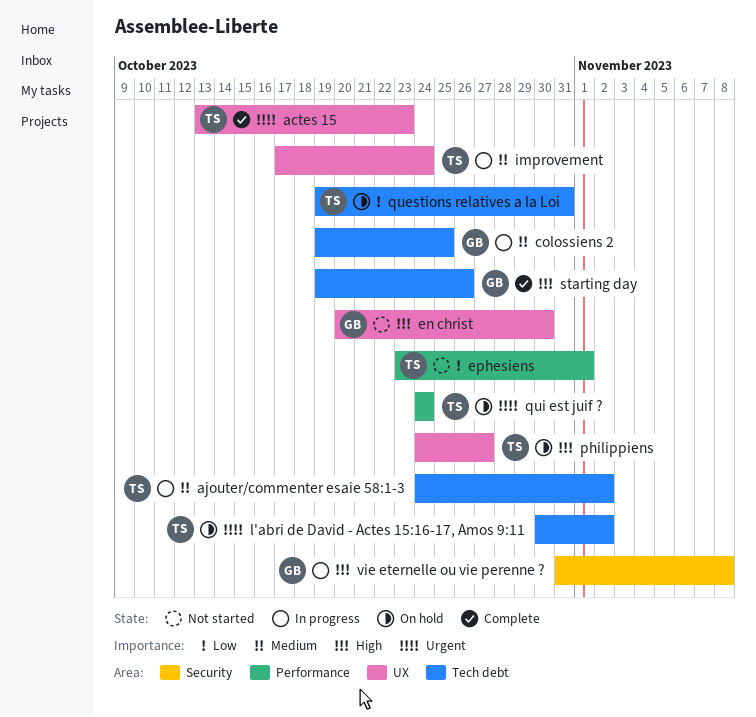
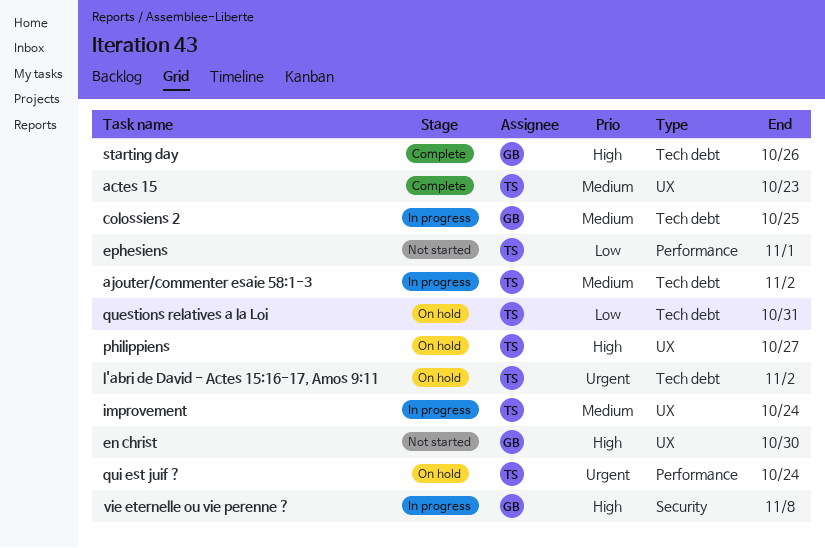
actes 15, priority: Urgent -> Medium

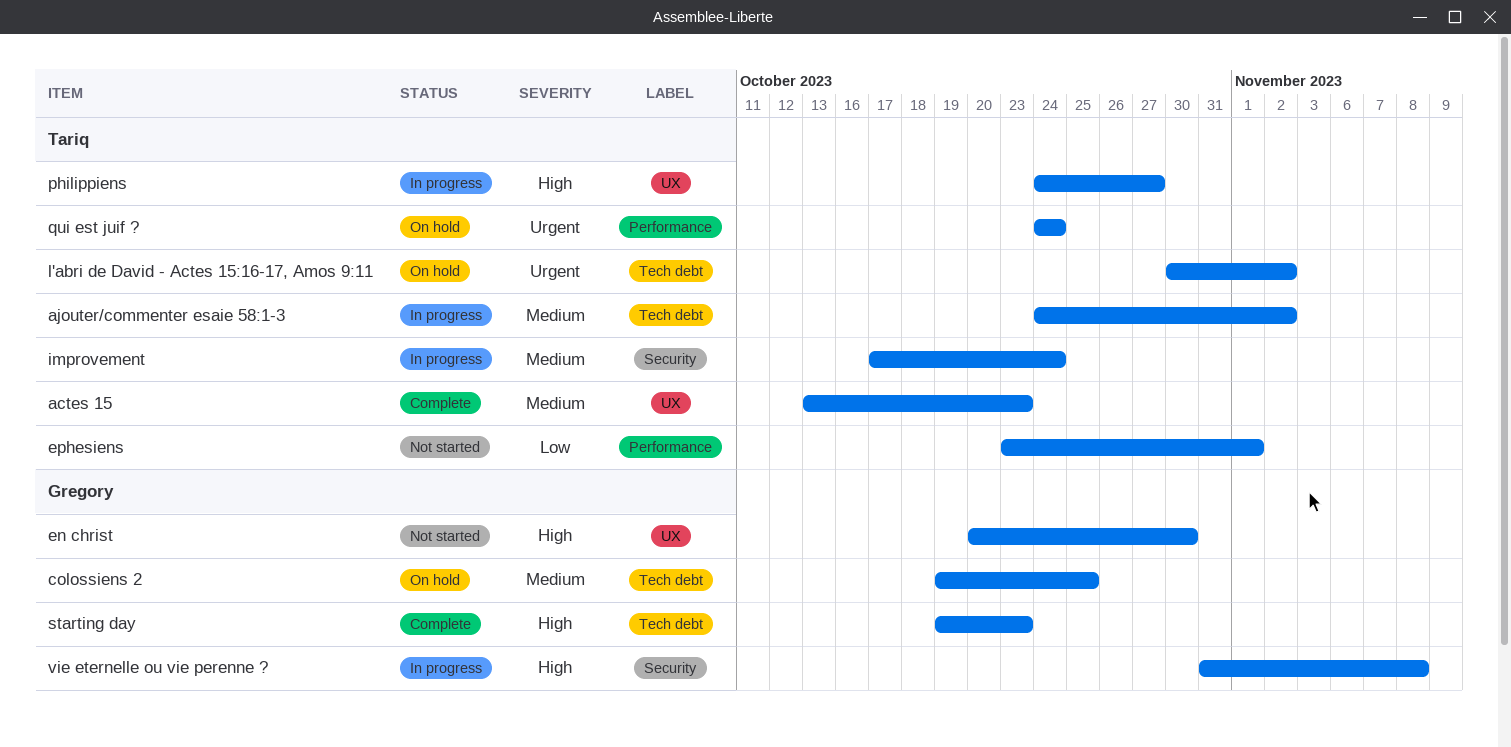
colossiens 2, status: In progress -> On hold
improvement, label: UX -> Security
philippiens, status: On hold -> In progress
questions relatives a la Loi: present -> none
starting day, due: Oct 26 -> Oct 23

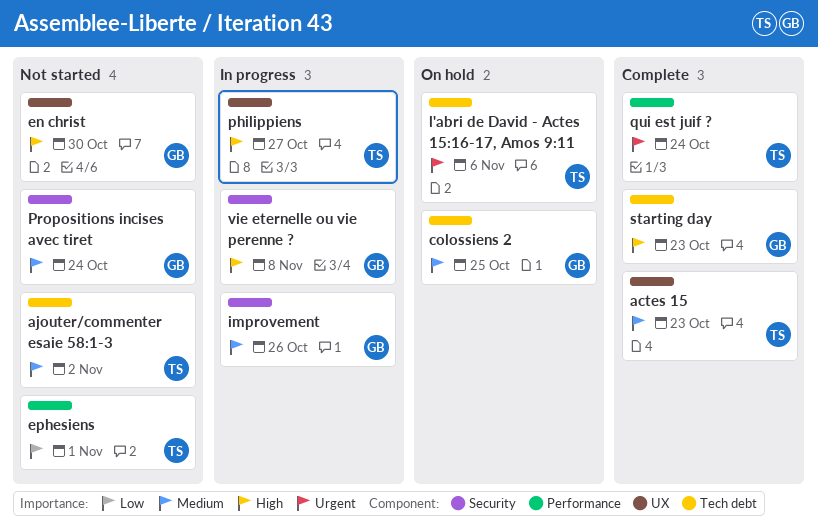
ajouter/commenter esaie 58:1-3, status: In progress -> Not started
improvement, owner: Tariq -> Gregory
improvement, due: Oct 24 -> Oct 26
l'abri de David - Actes 15:16-17, Amos 9:11, due: Nov 2 -> Nov 6
Propositions incises avec tiret: none -> present
qui est juif ?, status: On hold -> Complete

